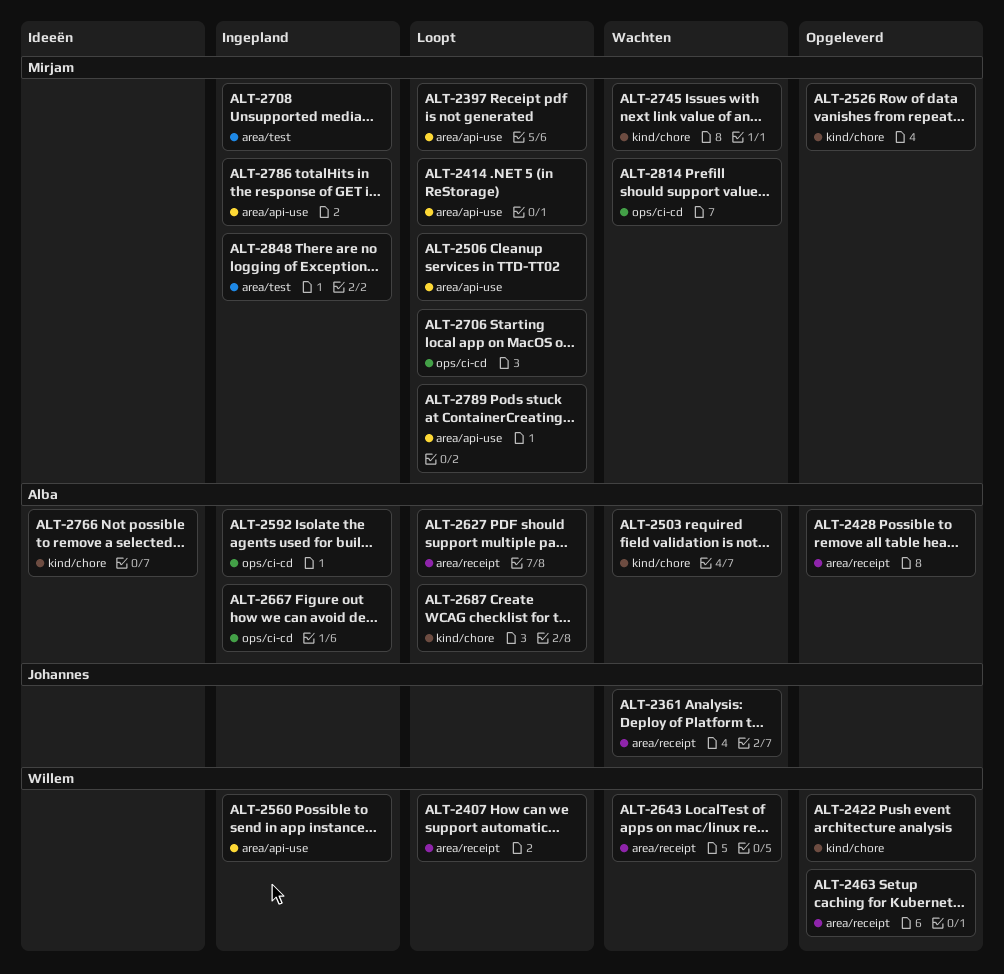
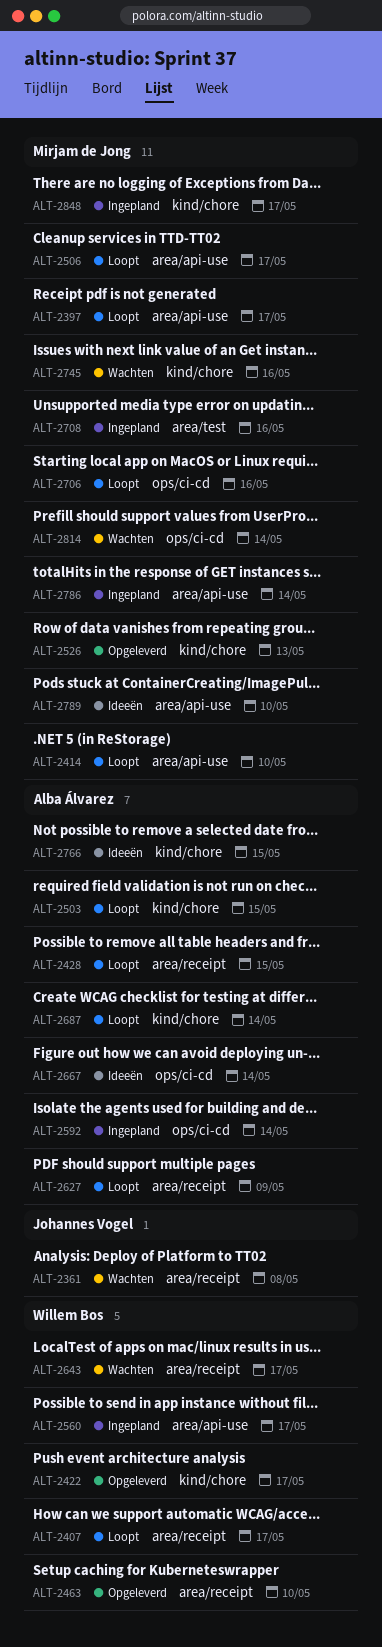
ALT-2428, status: Opgeleverd -> Loopt
ALT-2503, status: Wachten -> Loopt
ALT-2667, status: Ingepland -> Ideeën
ALT-2789, status: Loopt -> Ideeën
ALT-2848, label: area/test -> kind/chore

